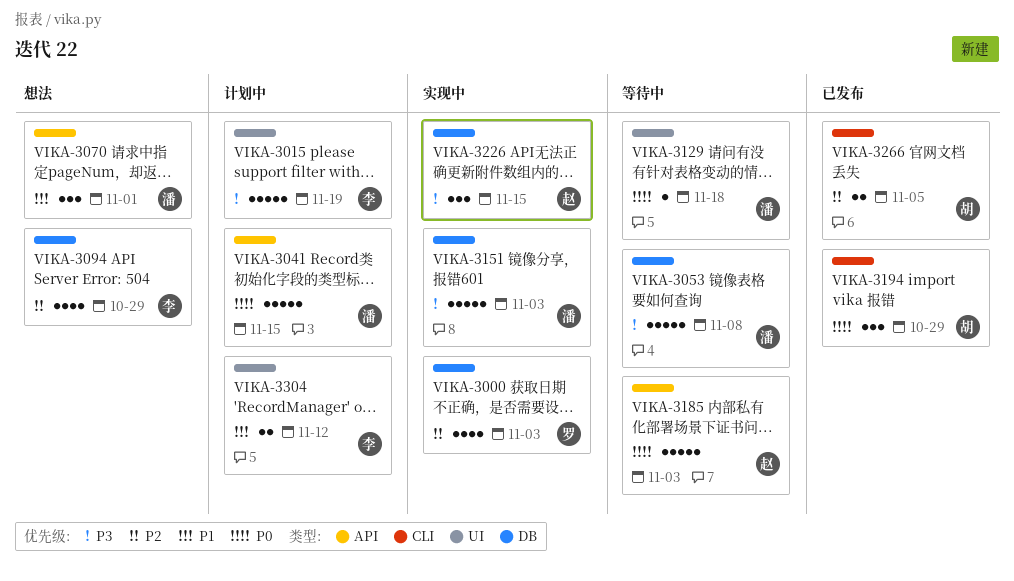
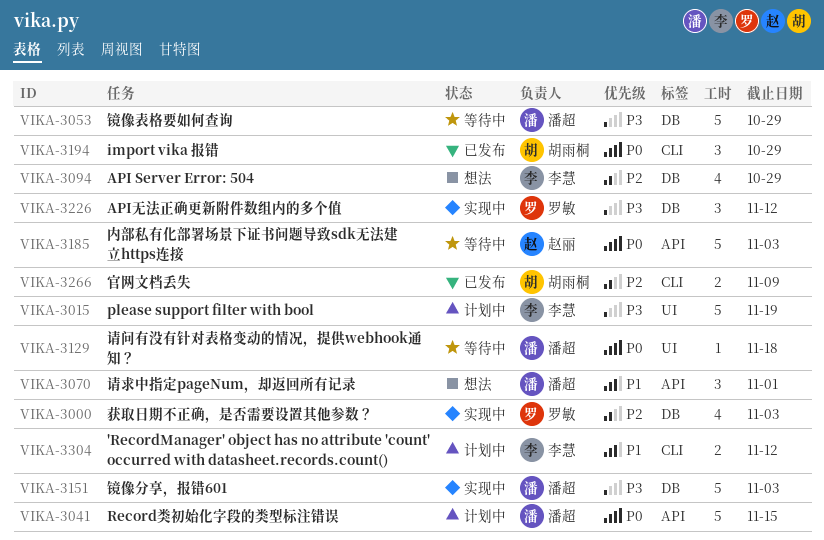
VIKA-3053, due: Nov 8 -> Oct 29
VIKA-3226, owner: 赵丽 -> 罗敏
VIKA-3226, due: Nov 15 -> Nov 12
VIKA-3266, due: Nov 5 -> Nov 9
VIKA-3304, label: UI -> CLI

